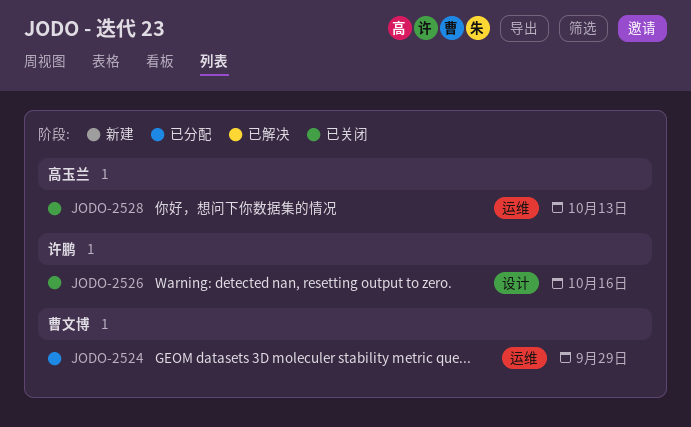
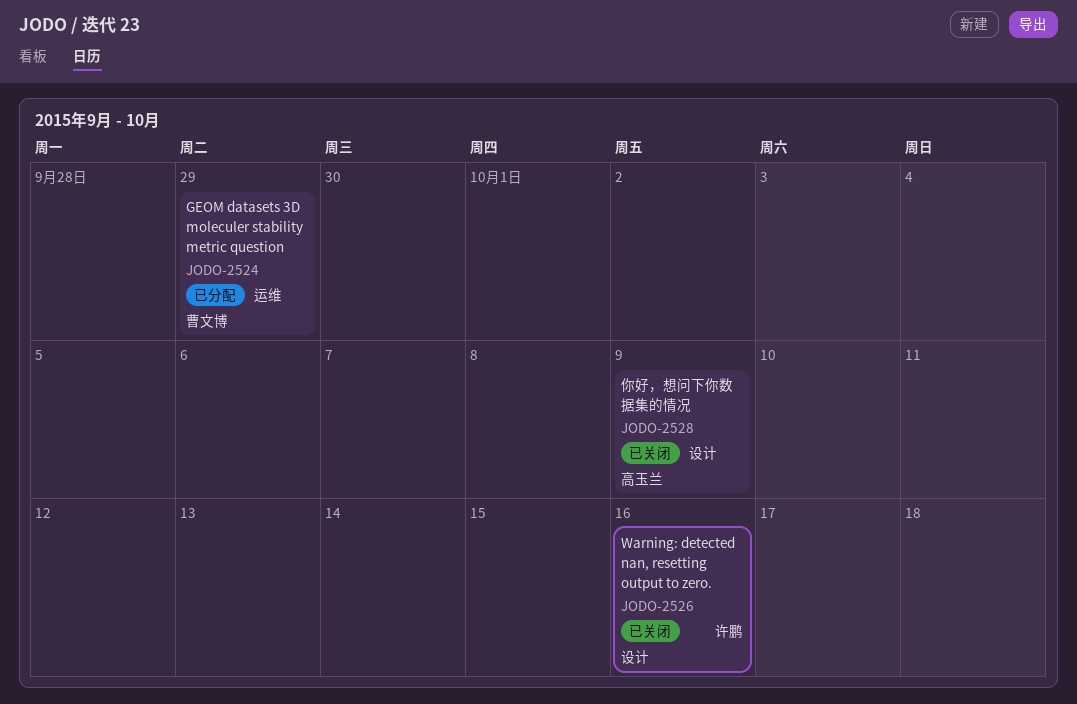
JODO-2528, label: 运维 -> 设计
JODO-2528, due: Oct 13 -> Oct 9

